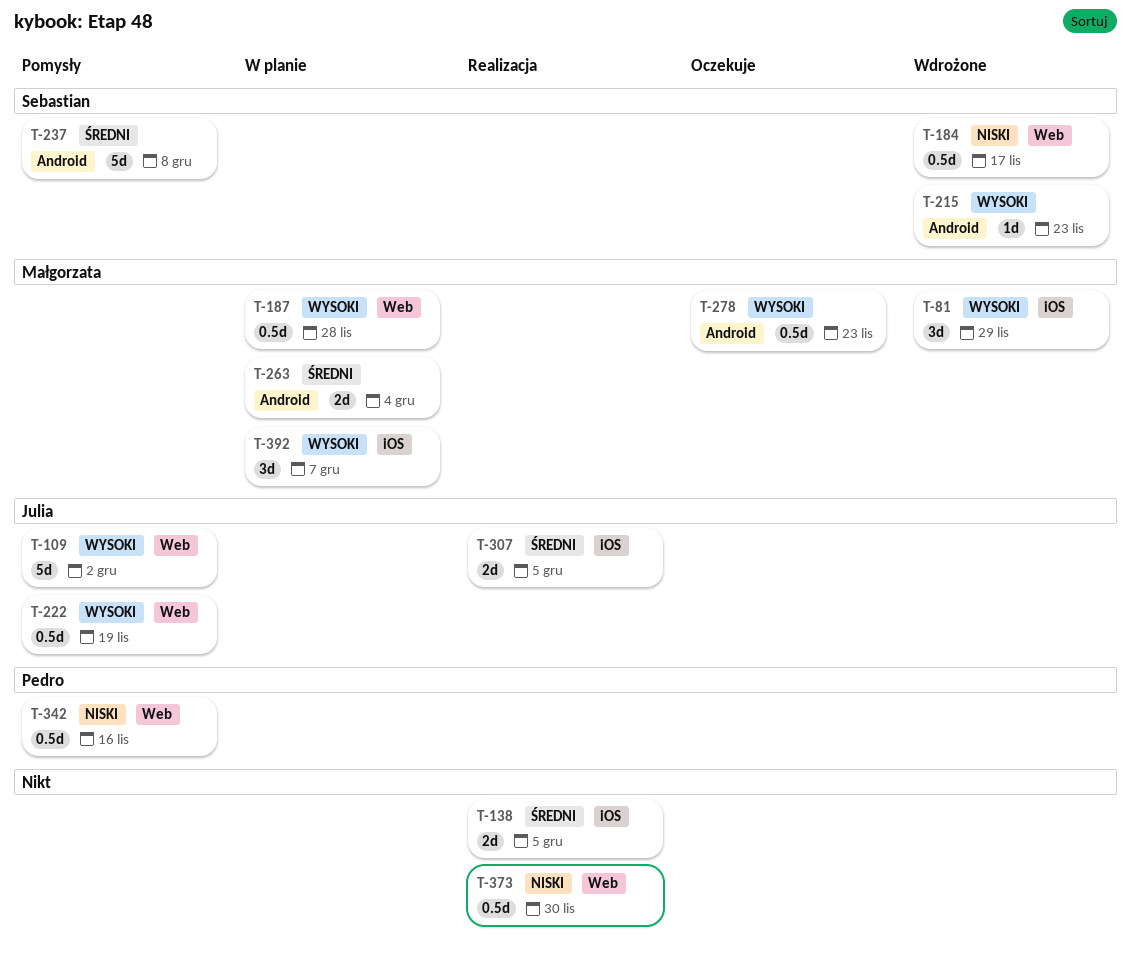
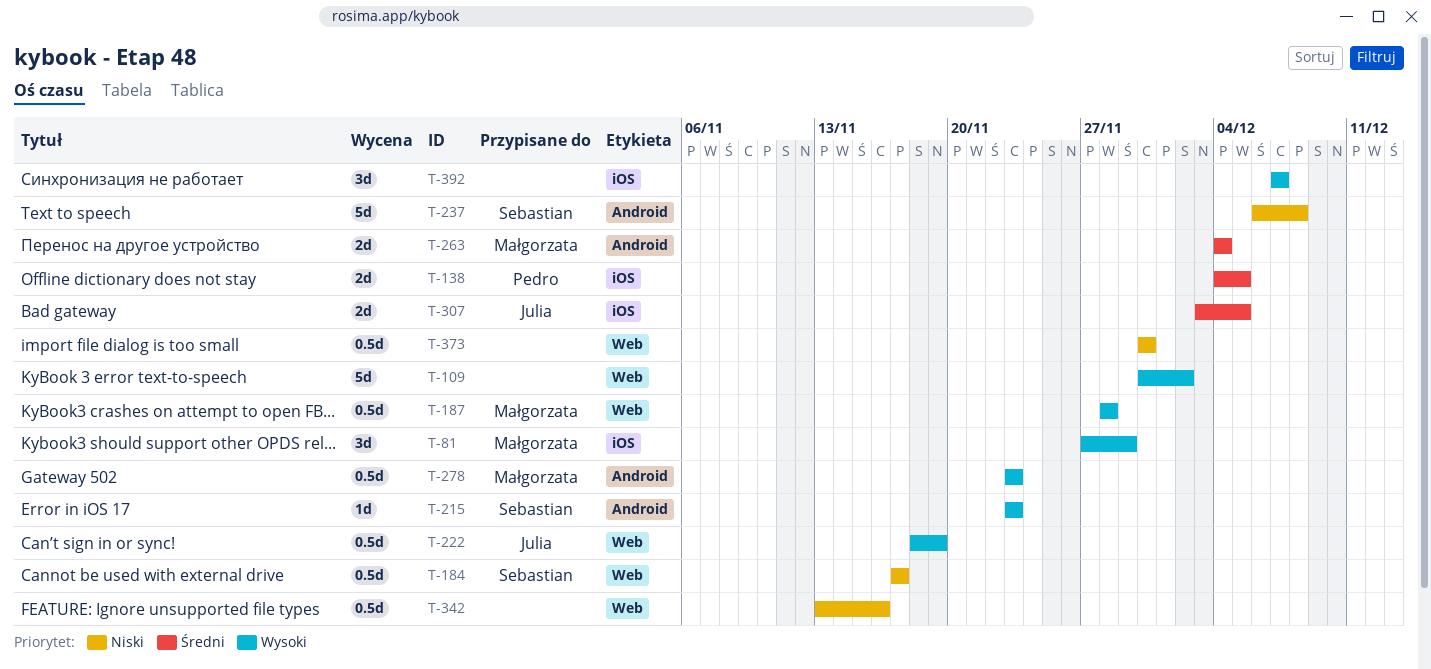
T-109, owner: Julia -> none
T-138, owner: none -> Pedro
T-237, priority: Średni -> Niski
T-342, owner: Pedro -> none
T-392, owner: Małgorzata -> none

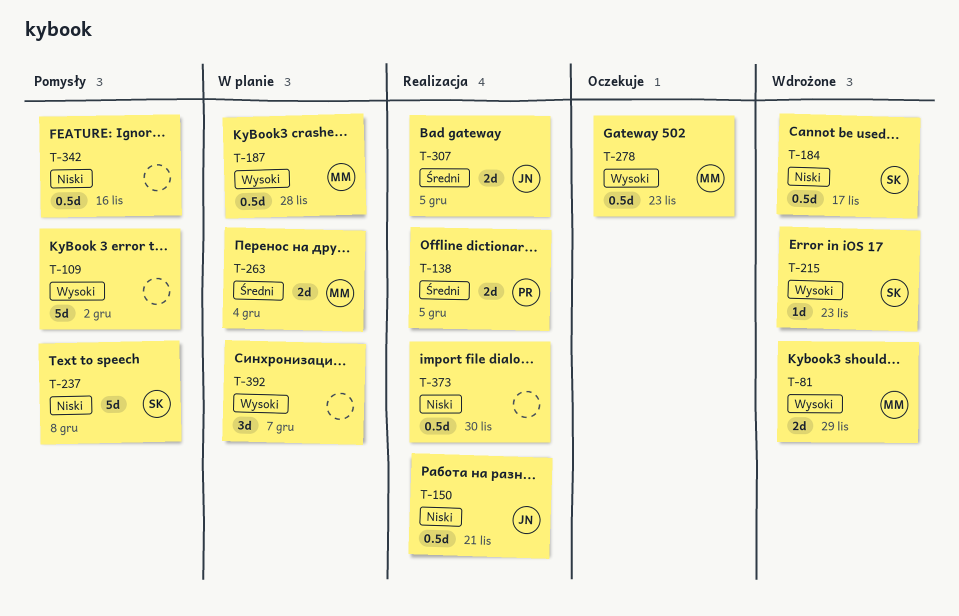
T-81, estimate: 3d -> 2d
T-150: none -> present
T-222: present -> none

